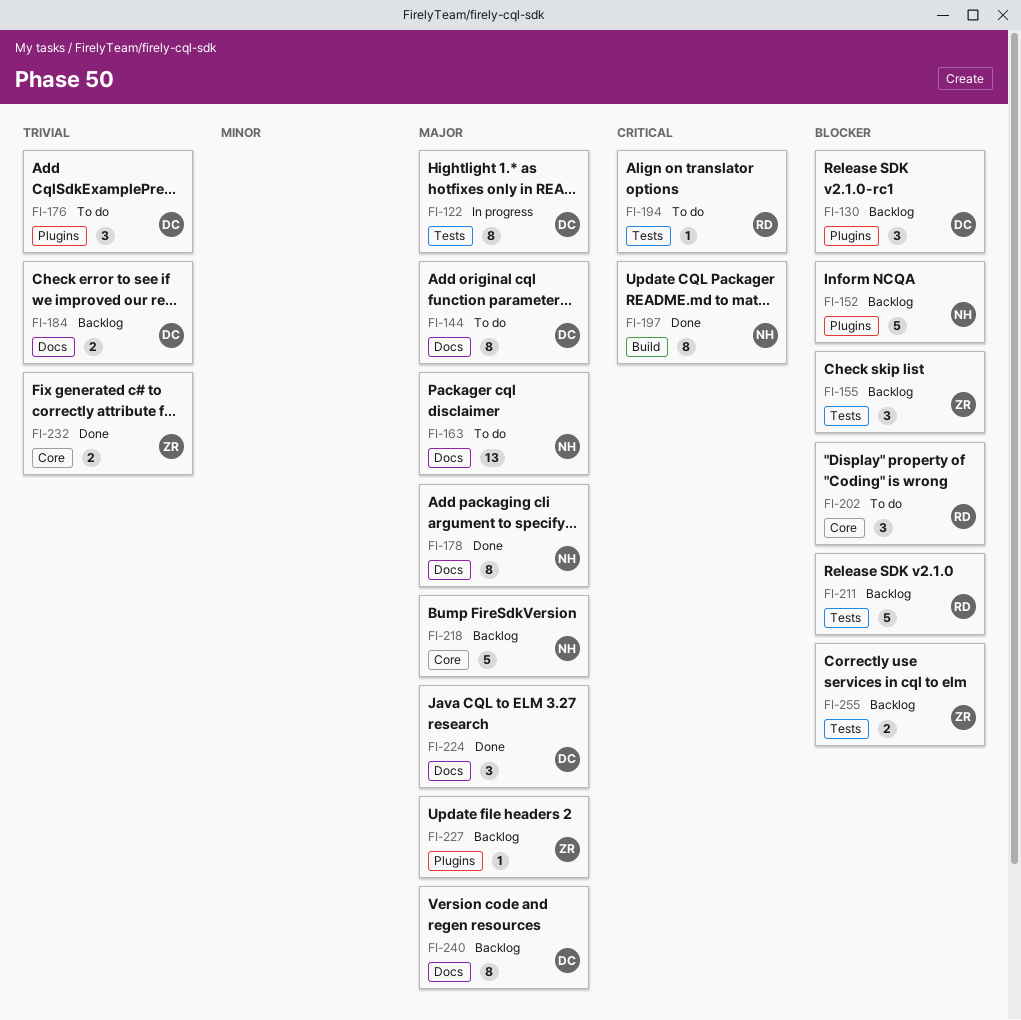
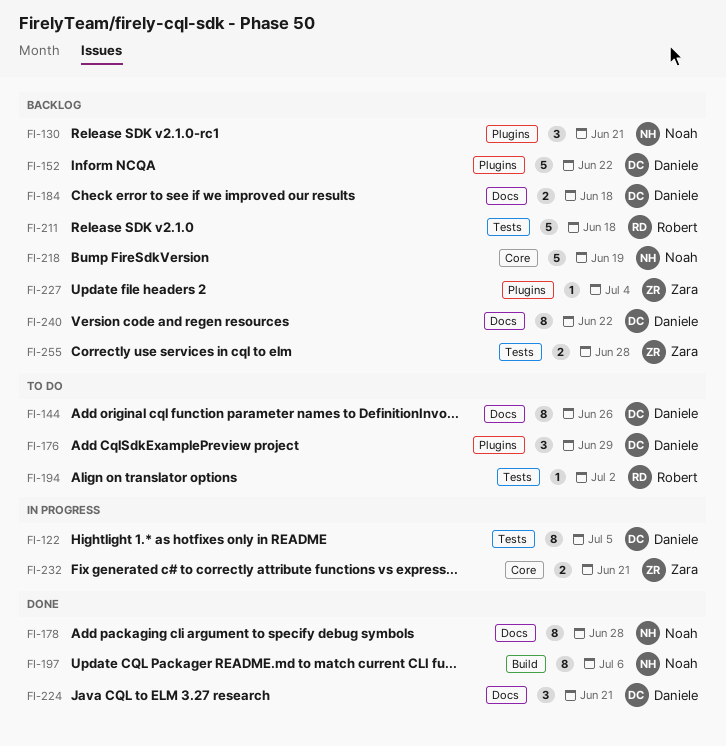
FI-130, owner: Daniele -> Noah
FI-152, owner: Noah -> Daniele
FI-155: present -> none
FI-163: present -> none
FI-202: present -> none
FI-232, status: Done -> In progress

